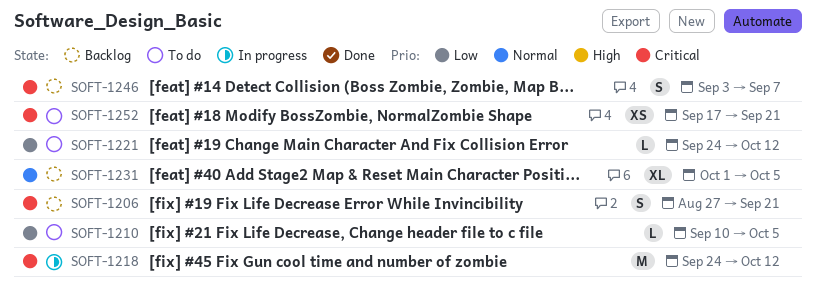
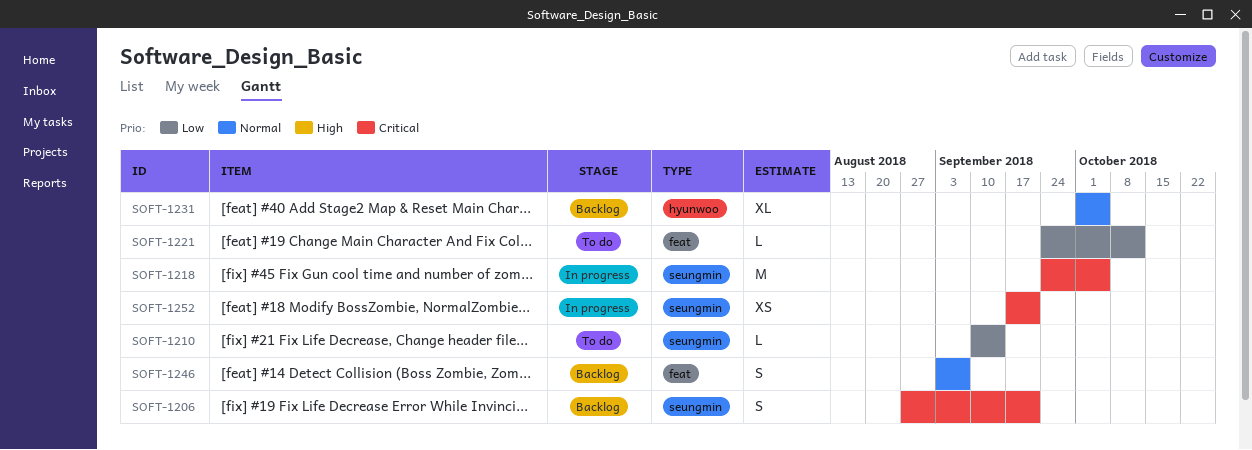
SOFT-1210, due: Oct 5 -> Sep 14
SOFT-1218, due: Oct 12 -> Oct 5
SOFT-1246, priority: Critical -> Normal
SOFT-1252, status: To do -> In progress

